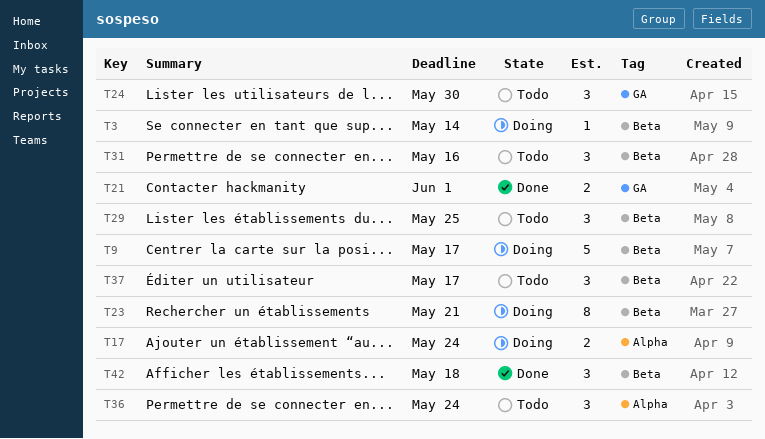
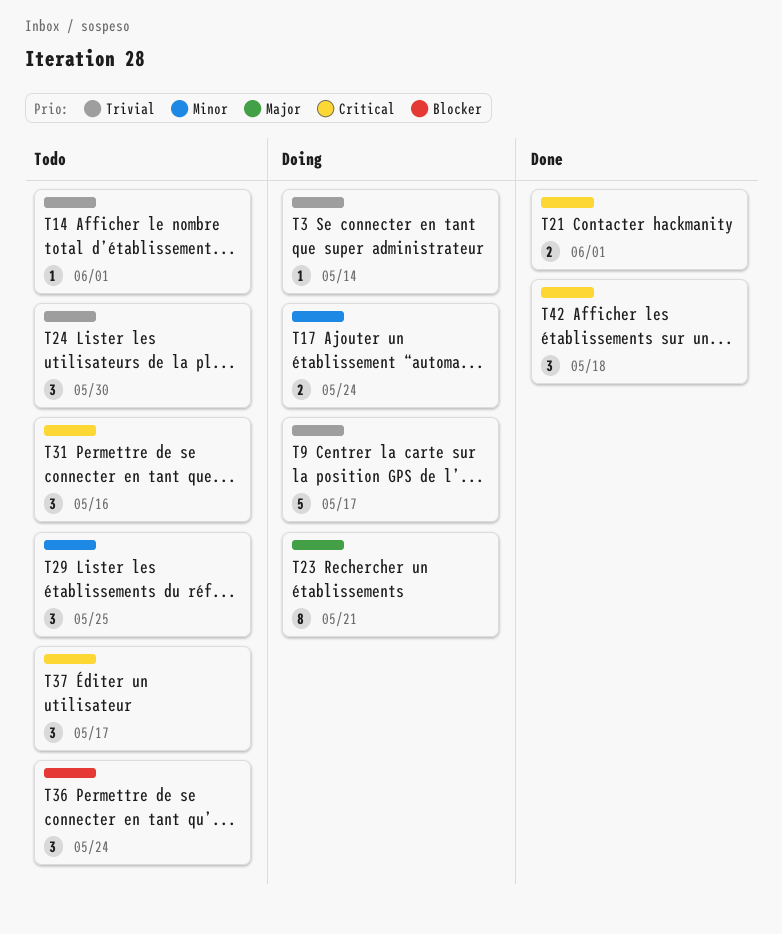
T14: none -> present

